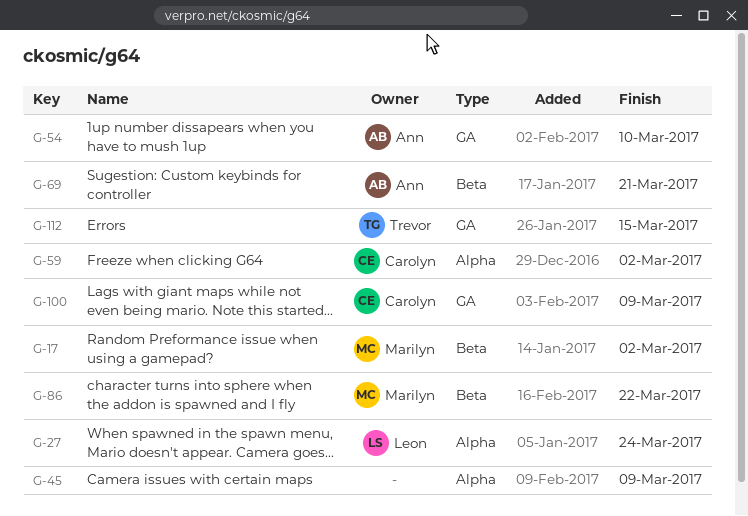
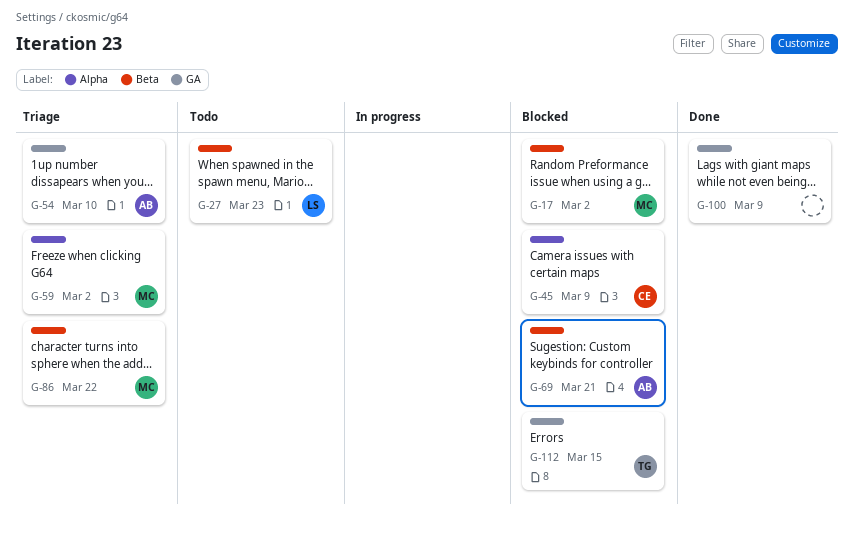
G-27, label: Alpha -> Beta
G-27, due: Mar 24 -> Mar 23
G-45, owner: none -> Carolyn
G-59, owner: Carolyn -> Marilyn
G-100, owner: Carolyn -> none

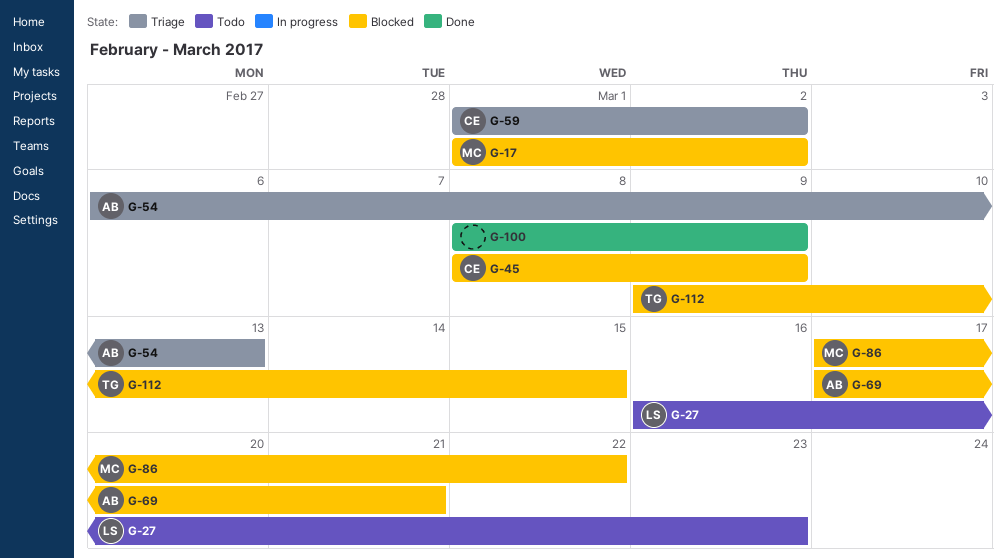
G-54, due: Mar 10 -> Mar 13
G-59, owner: MC -> CE
G-86, status: Triage -> Blocked

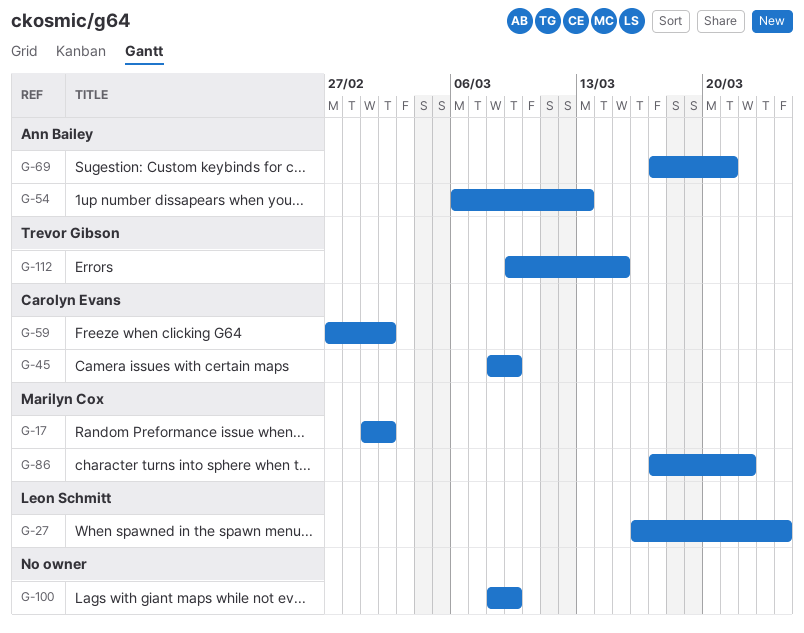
G-27, due: Mar 23 -> Mar 24
G-59, start: Mar 1 -> Feb 27

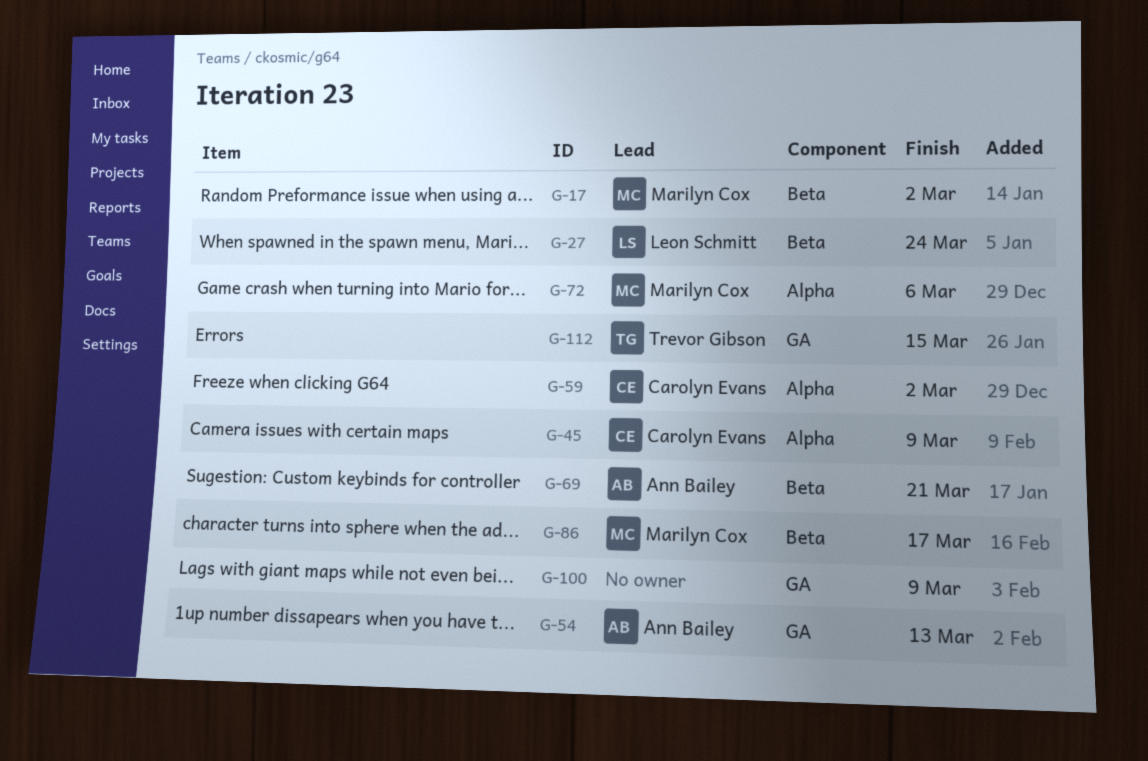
G-72: none -> present
G-86, due: Mar 22 -> Mar 17

